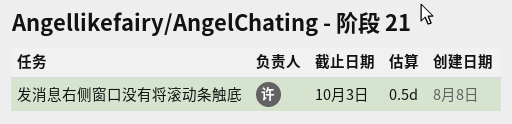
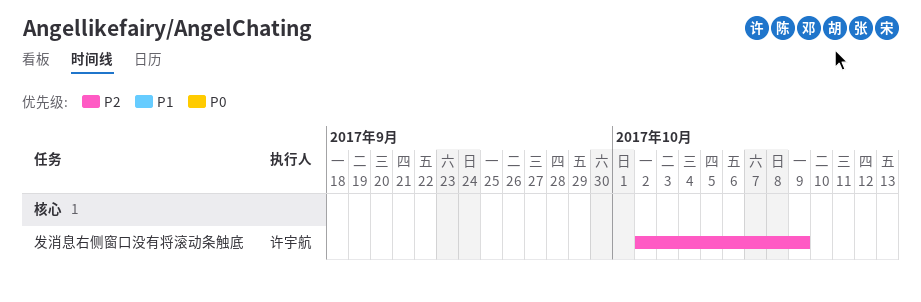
发消息右侧窗口没有将滚动条触底, due: Oct 3 -> Oct 9

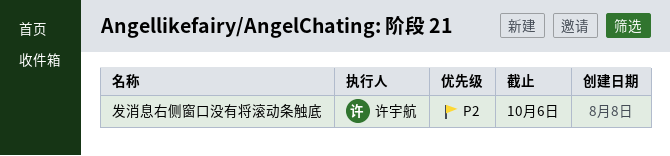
发消息右侧窗口没有将滚动条触底, due: Oct 9 -> Oct 6

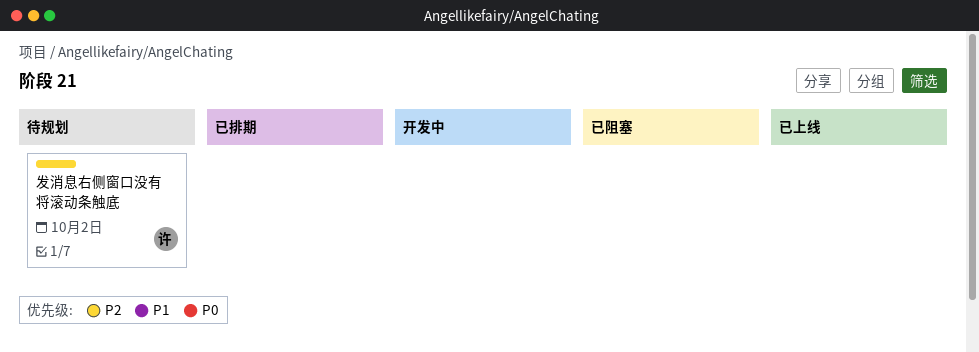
发消息右侧窗口没有将滚动条触底, due: Oct 6 -> Oct 2

